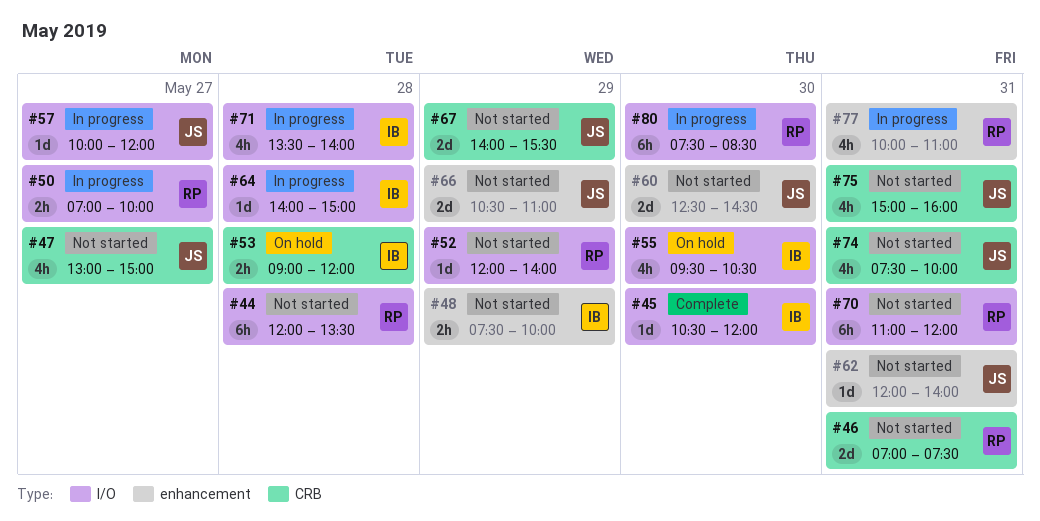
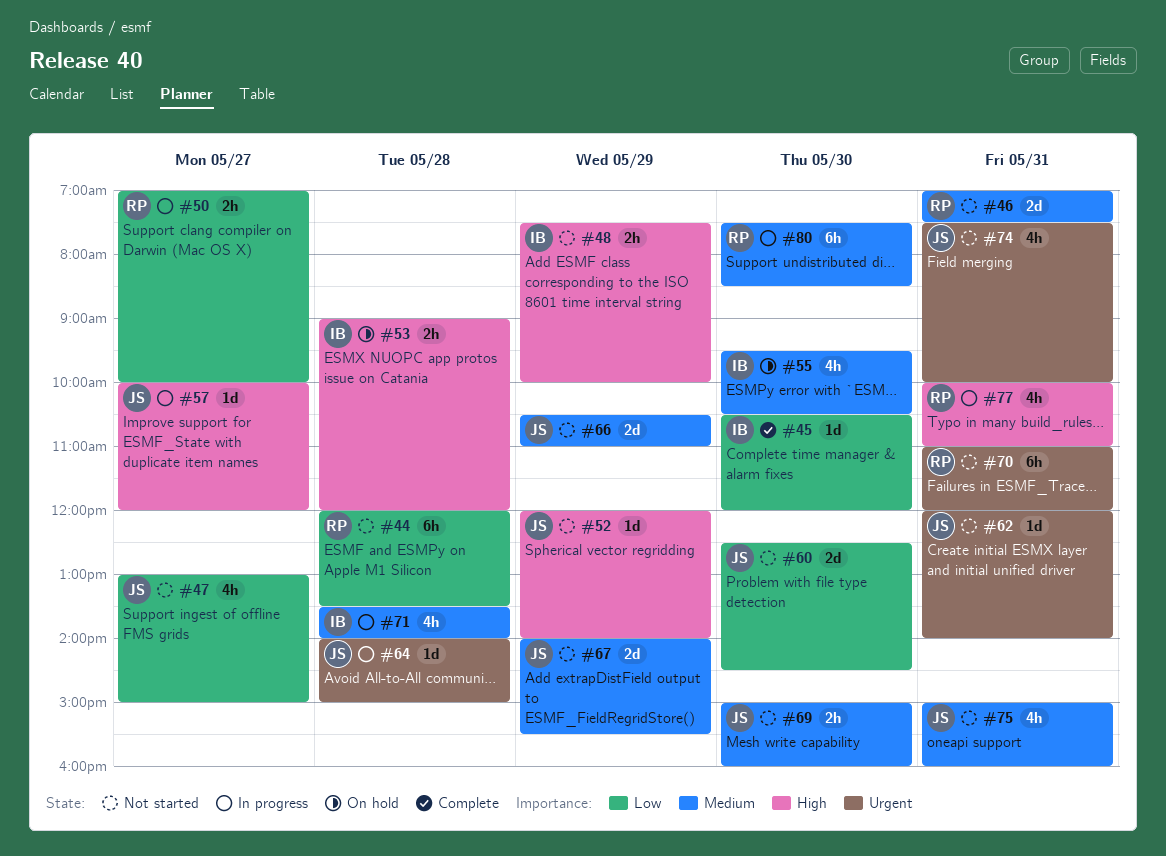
#52, owner: RP -> JS
#64, owner: IB -> JS
#69: none -> present

